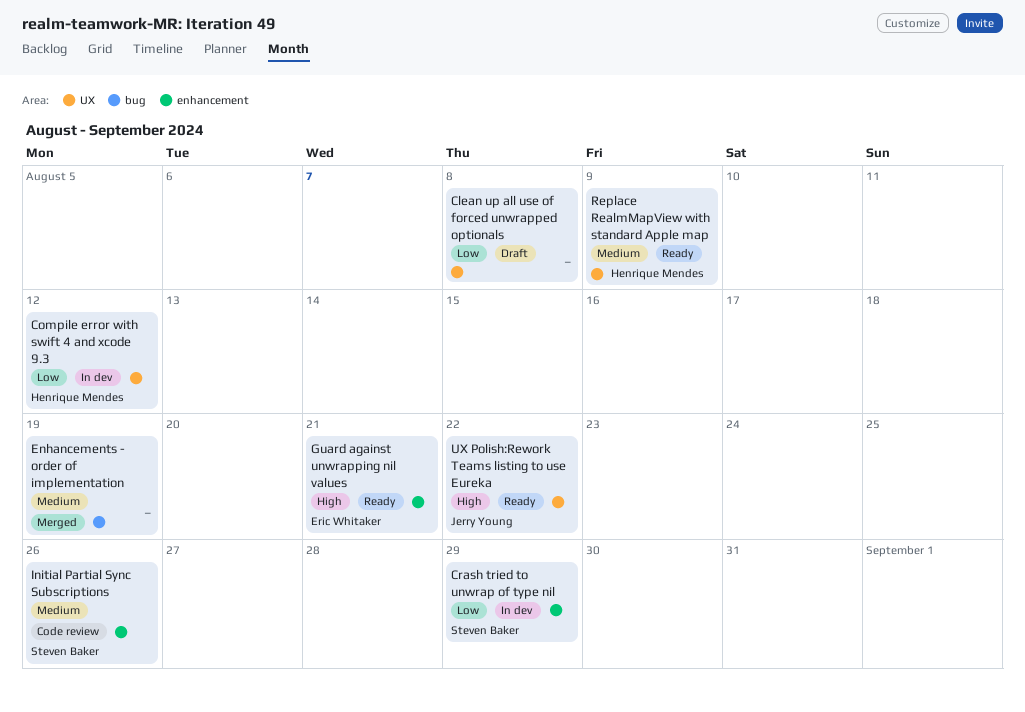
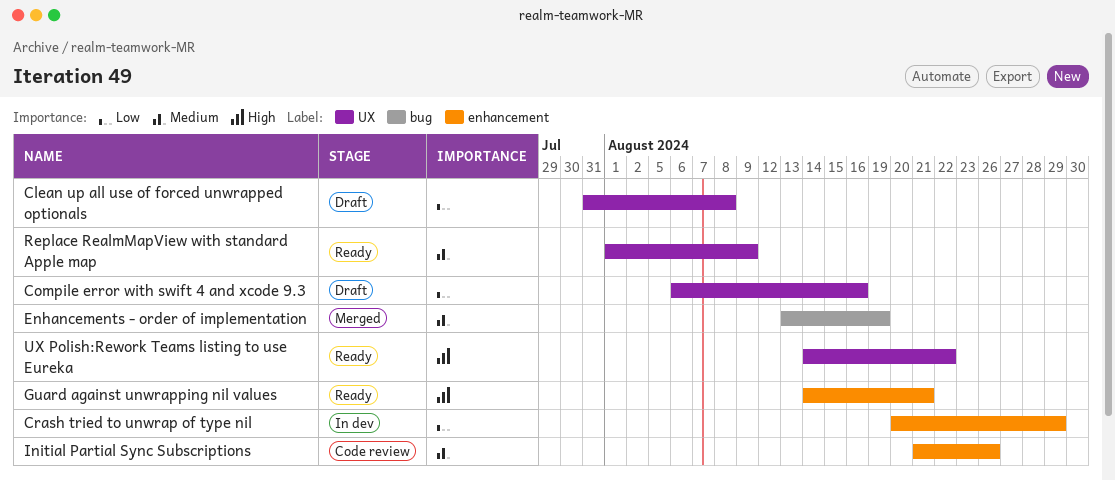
Compile error with swift 4 and xcode 9.3, status: In dev -> Draft
Compile error with swift 4 and xcode 9.3, due: Aug 12 -> Aug 16

